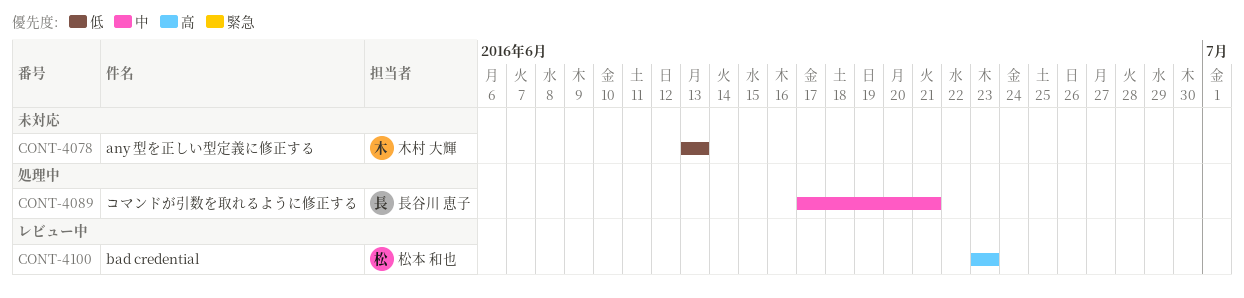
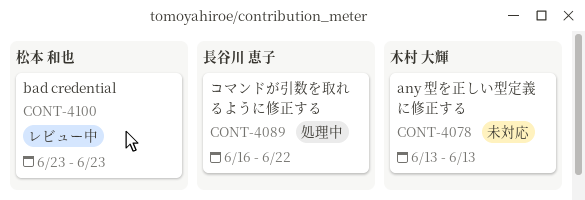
CONT-4089, start: Jun 17 -> Jun 16
CONT-4089, due: Jun 21 -> Jun 22

